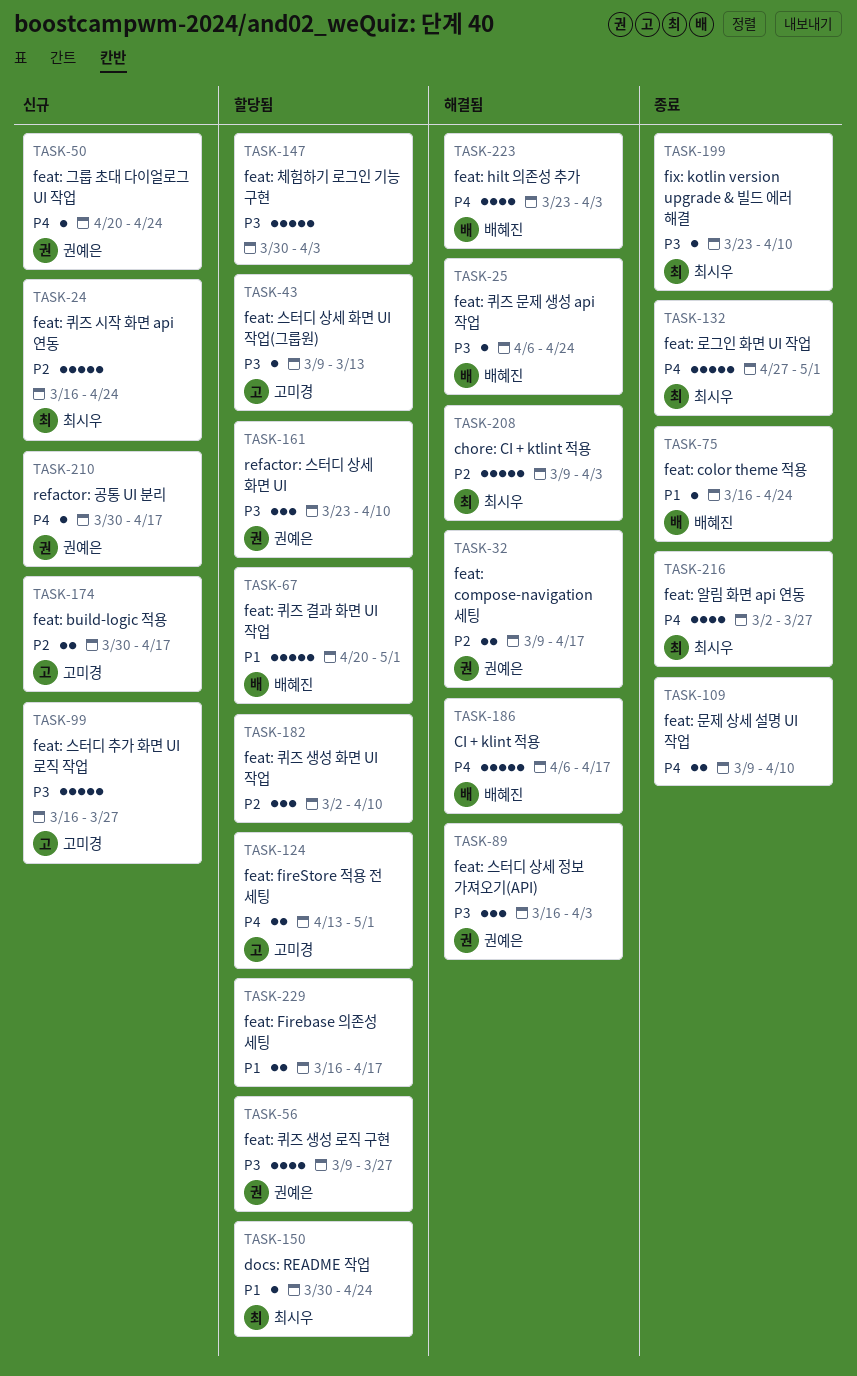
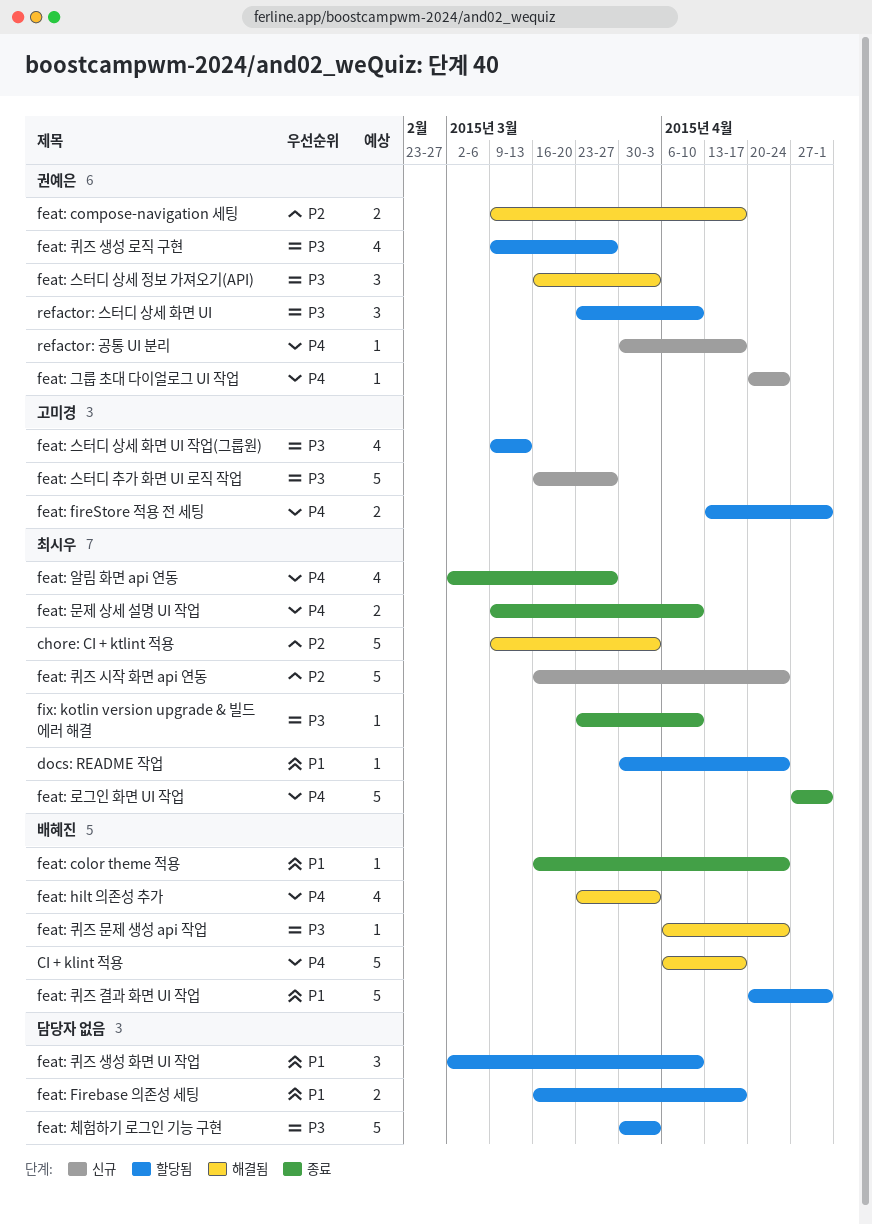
feat: build-logic 적용: present -> none
feat: 문제 상세 설명 UI 작업, owner: none -> 최시우
feat: 스터디 상세 화면 UI 작업(그룹원), estimate: 1 -> 4
feat: 퀴즈 생성 화면 UI 작업, priority: P2 -> P1

